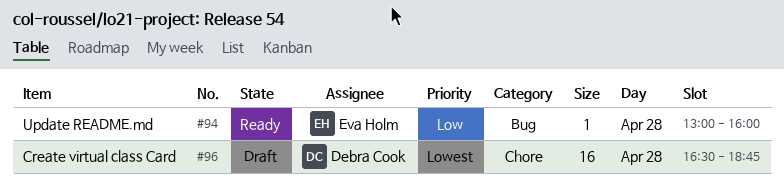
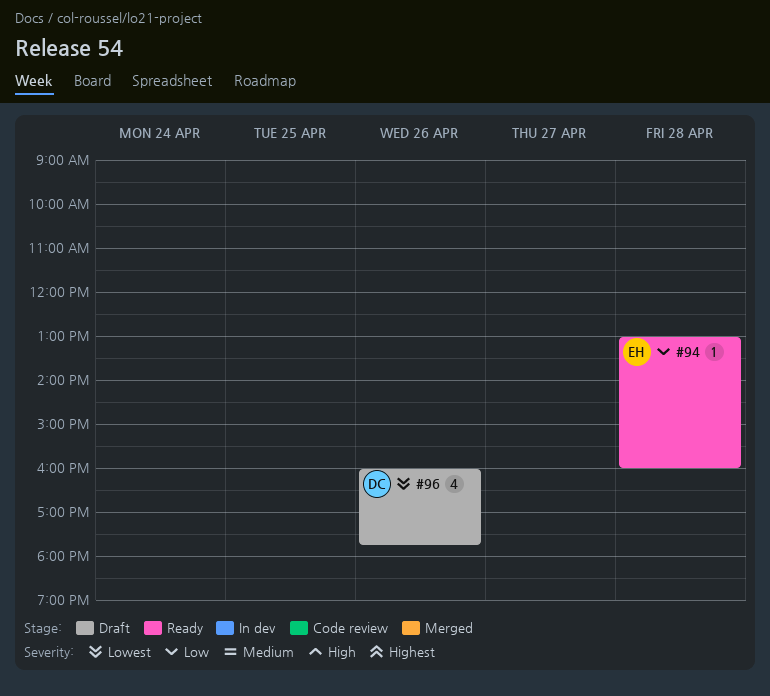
#96, estimate: 16 -> 4
#96, day: Apr 28 -> Apr 26
#96, begins: 16:30 -> 16:00
#96, ends: 18:45 -> 17:45

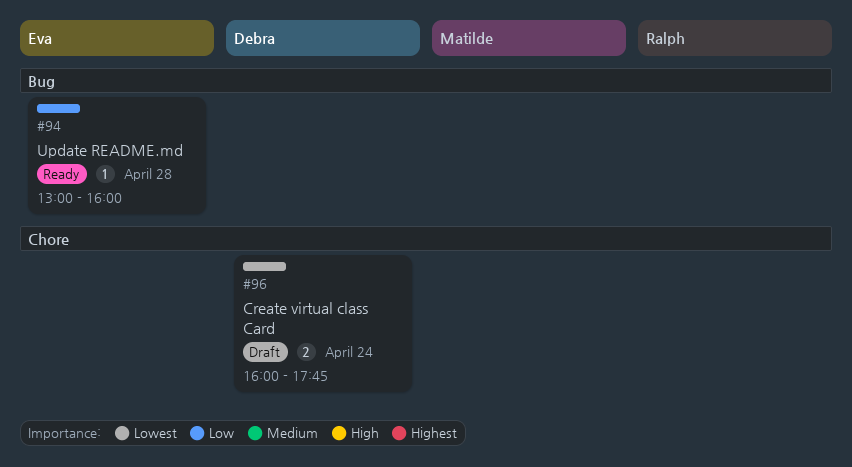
#96, estimate: 4 -> 2
#96, day: Apr 26 -> Apr 24

